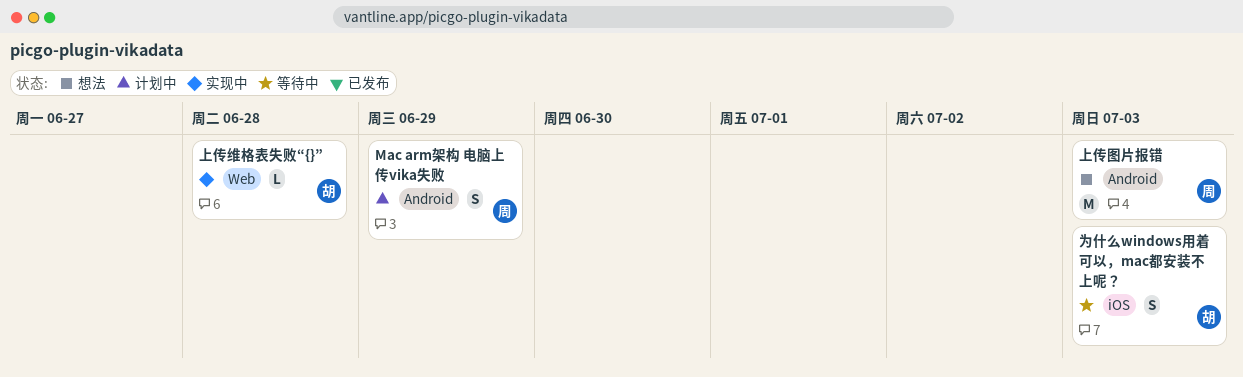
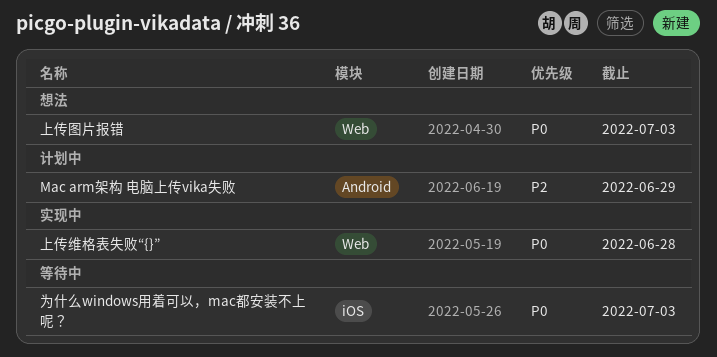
上传图片报错, label: Android -> Web

